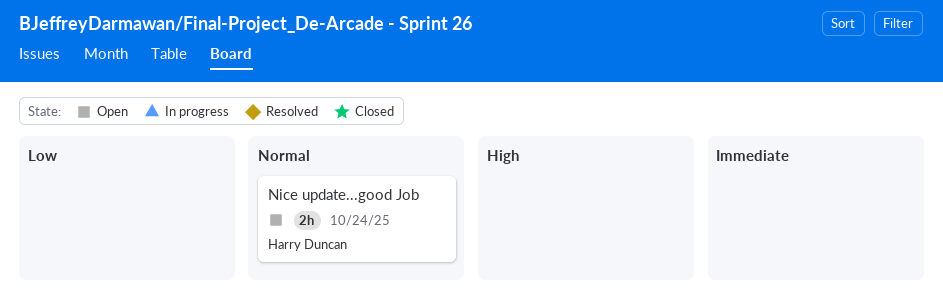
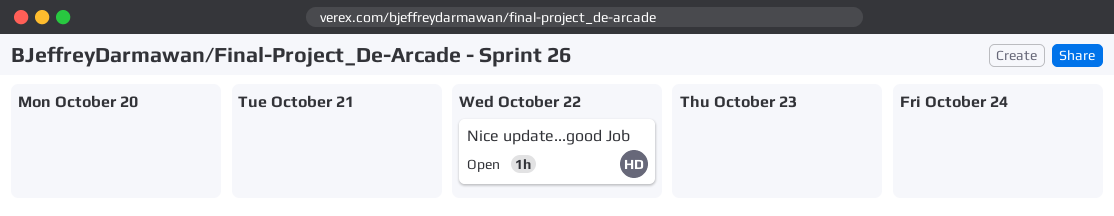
Nice update...good Job, estimate: 2h -> 1h
Nice update...good Job, due: Oct 24 -> Oct 22

